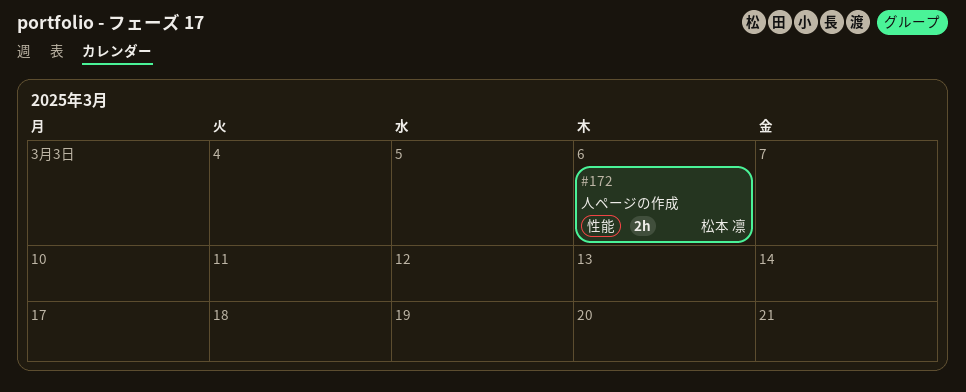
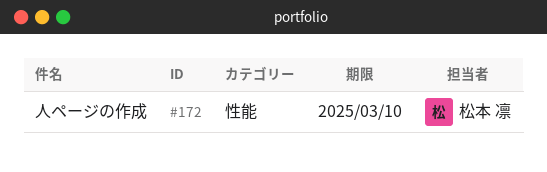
#172, due: Mar 6 -> Mar 10

